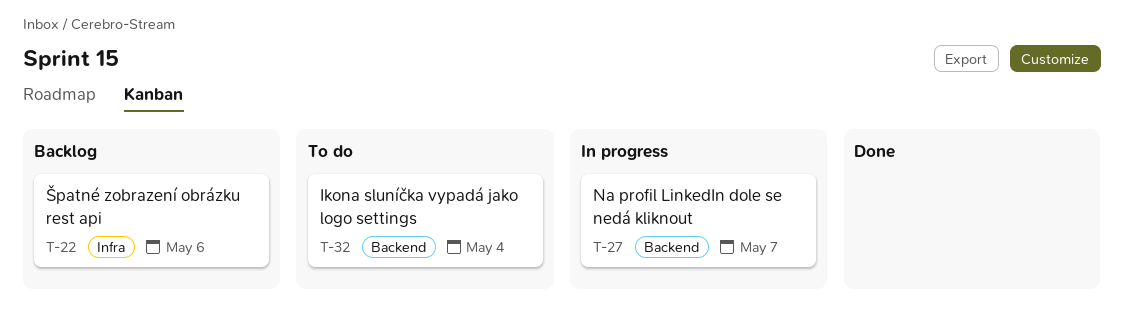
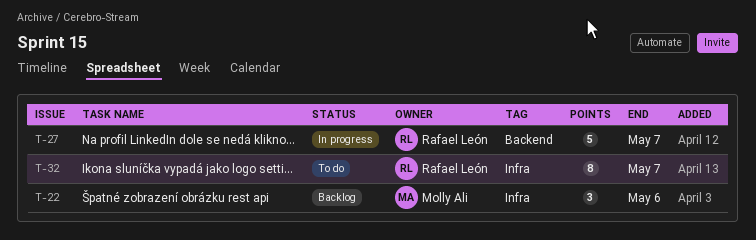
T-32, label: Backend -> Infra
T-32, due: May 4 -> May 7

